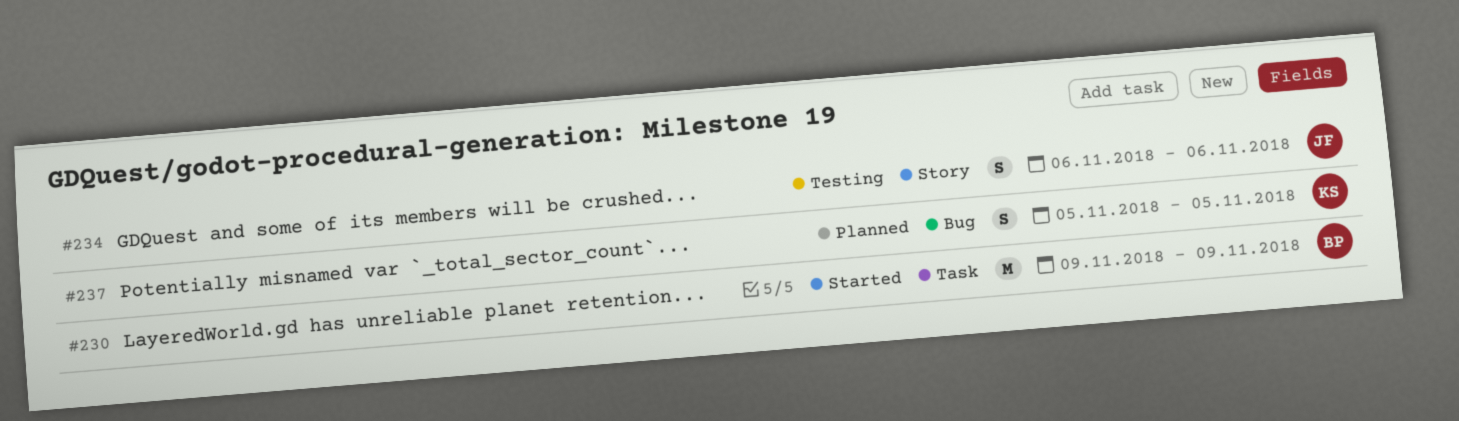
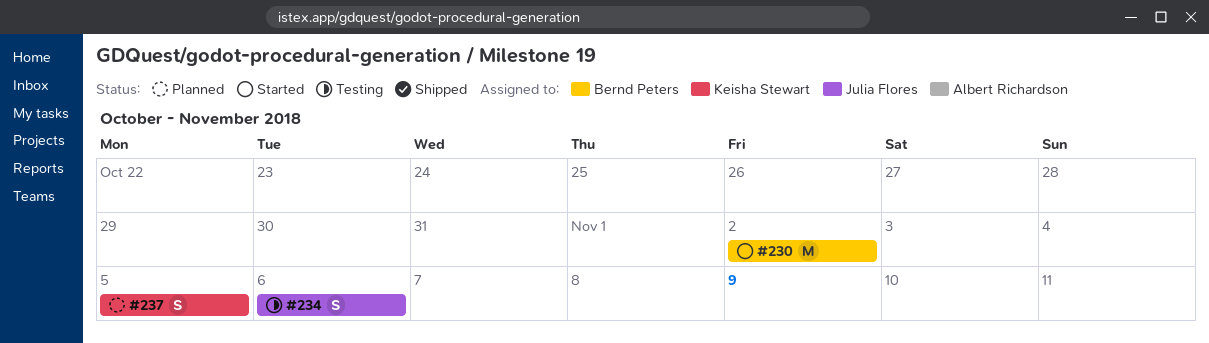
#230, start: Nov 9 -> Nov 2
#230, due: Nov 9 -> Nov 2

